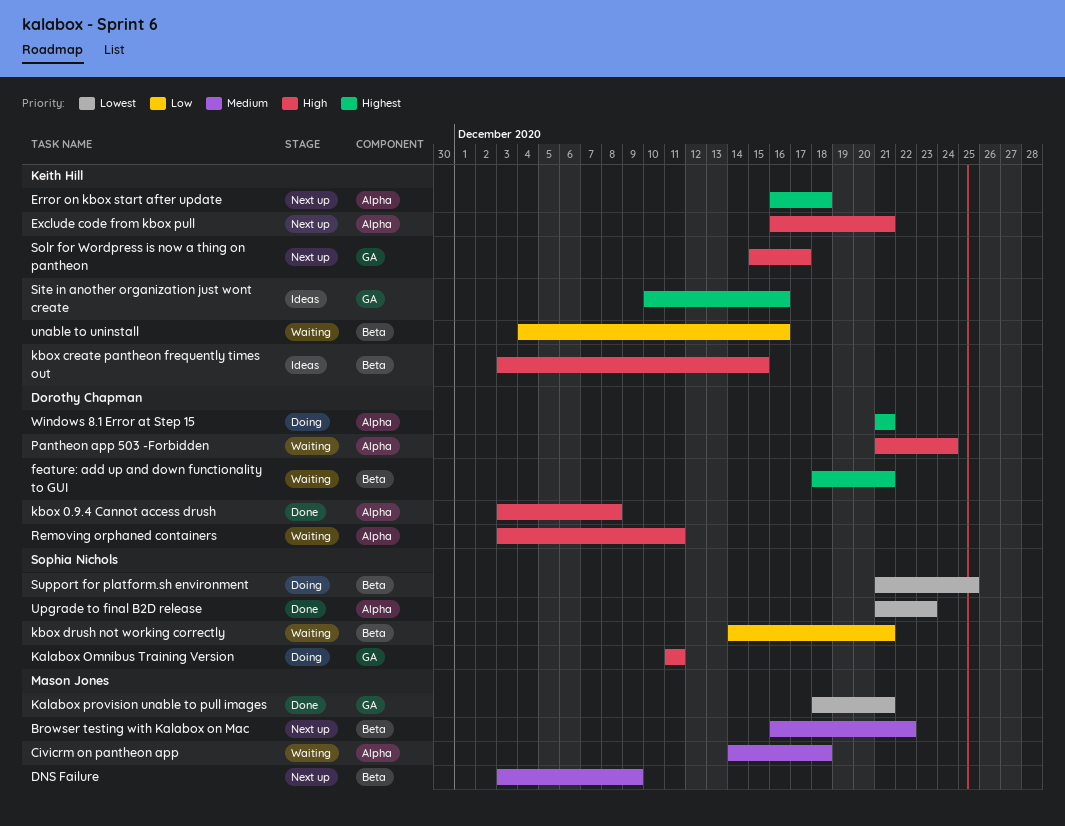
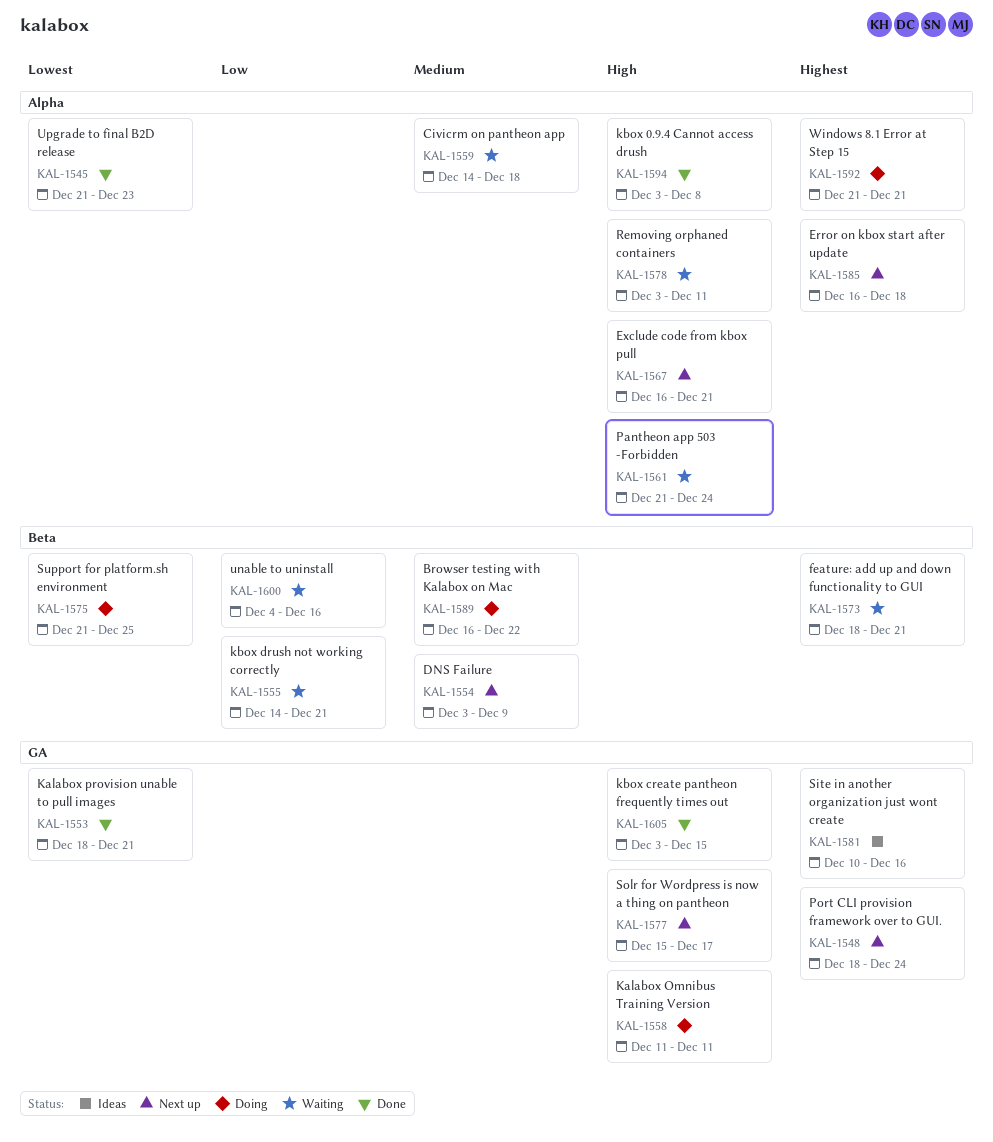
Browser testing with Kalabox on Mac, status: Next up -> Doing
kbox create pantheon frequently times out, status: Ideas -> Done
kbox create pantheon frequently times out, label: Beta -> GA
Port CLI provision framework over to GUI.: none -> present

